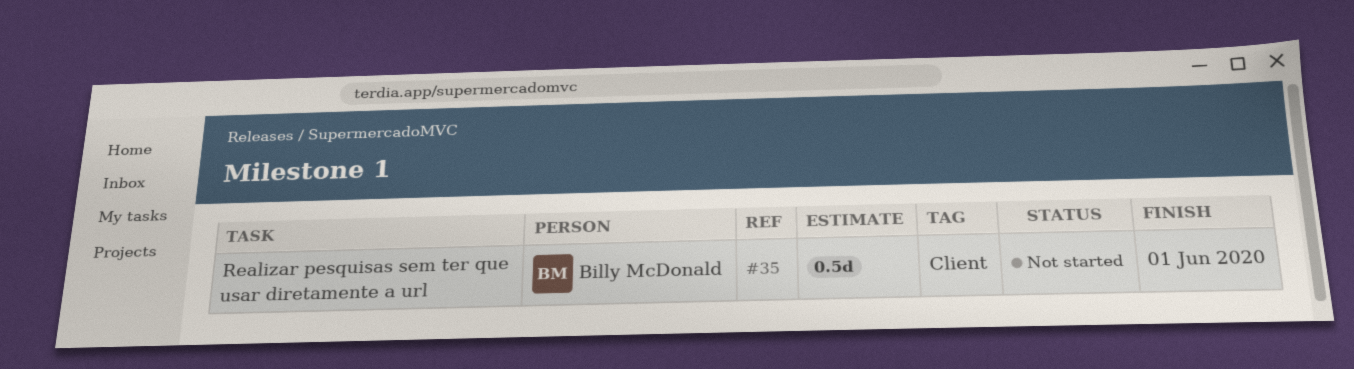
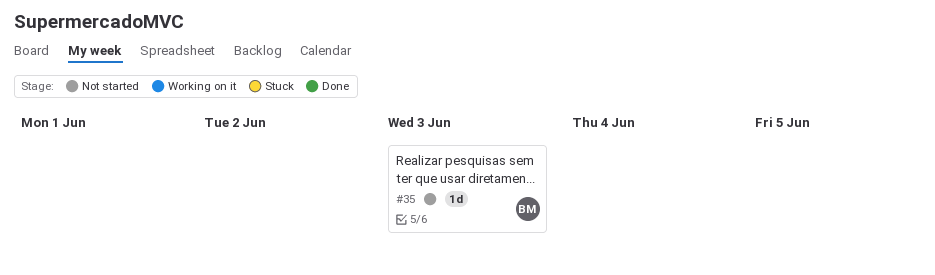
#35, estimate: 0.5d -> 1d
#35, due: Jun 1 -> Jun 3

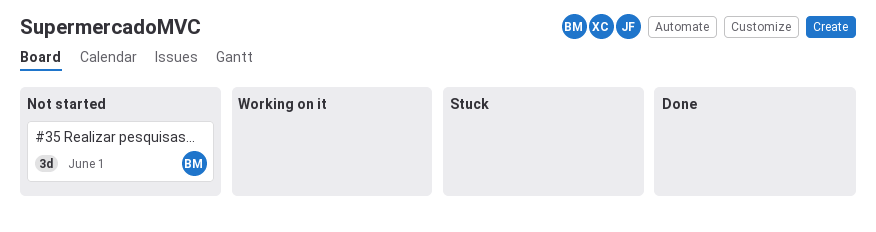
#35, estimate: 1d -> 3d
#35, due: Jun 3 -> Jun 1

